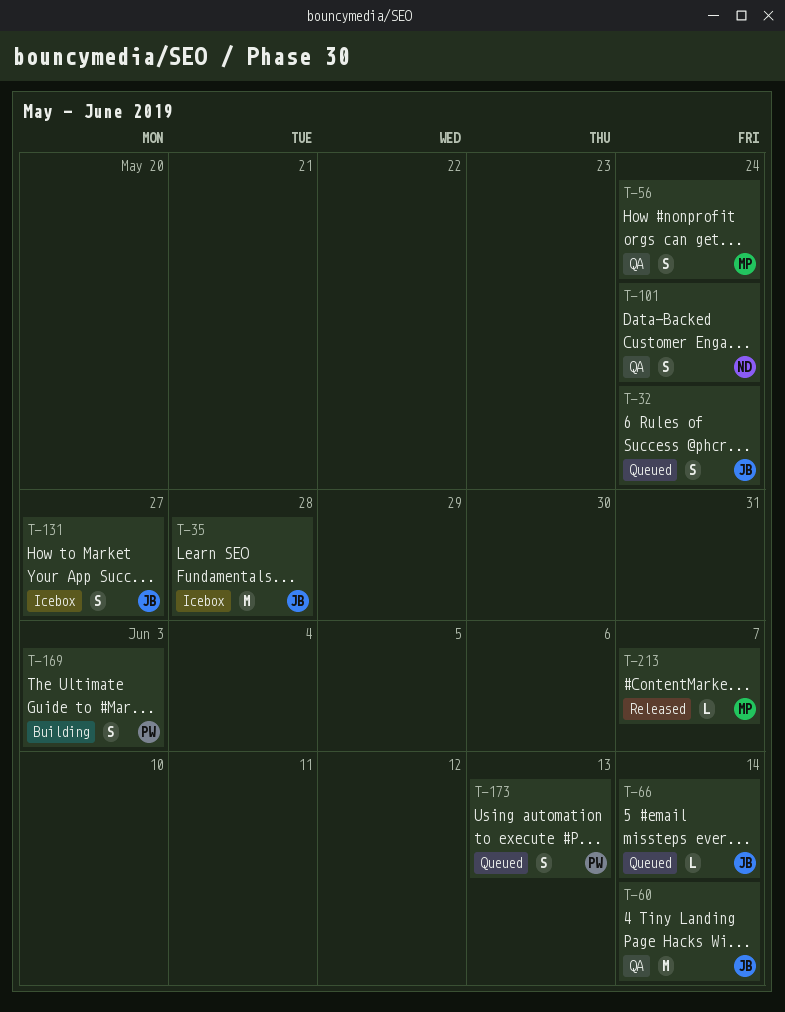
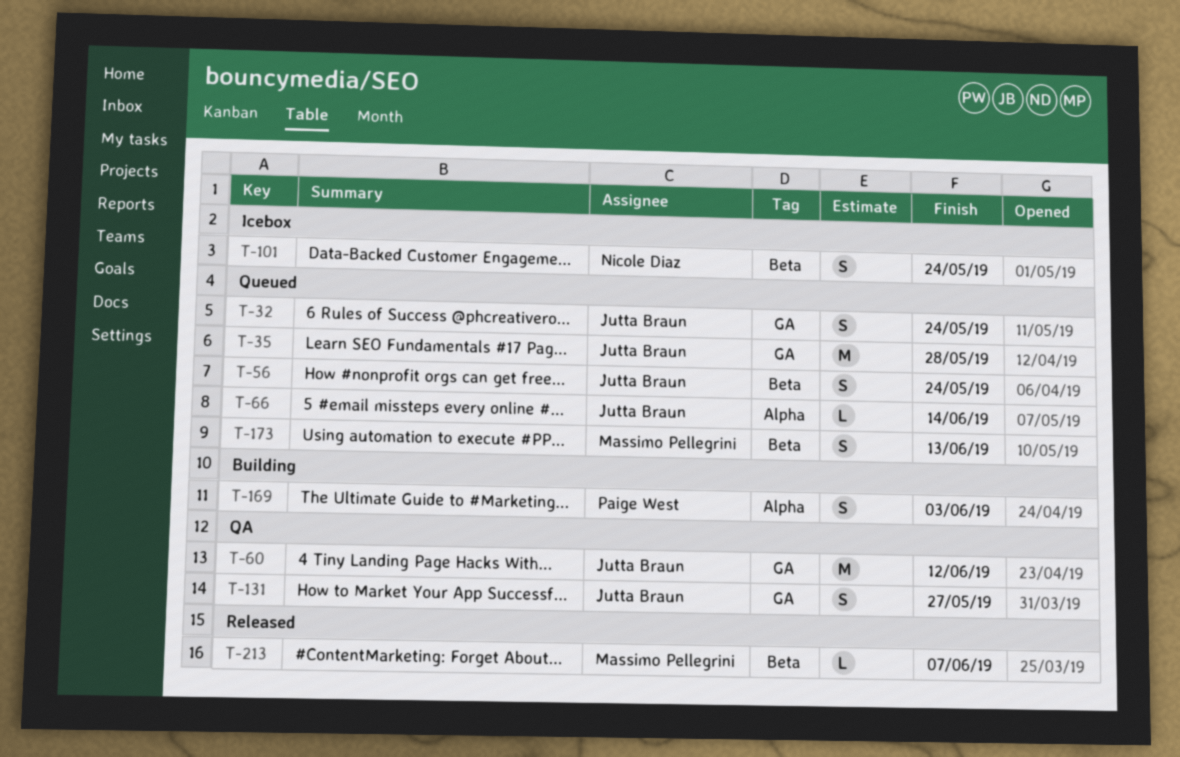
T-35, status: Icebox -> Queued
T-56, status: QA -> Queued
T-56, owner: Massimo Pellegrini -> Jutta Braun
T-60, due: Jun 14 -> Jun 12
T-101, status: QA -> Icebox
T-131, status: Icebox -> QA
T-173, owner: Paige West -> Massimo Pellegrini

